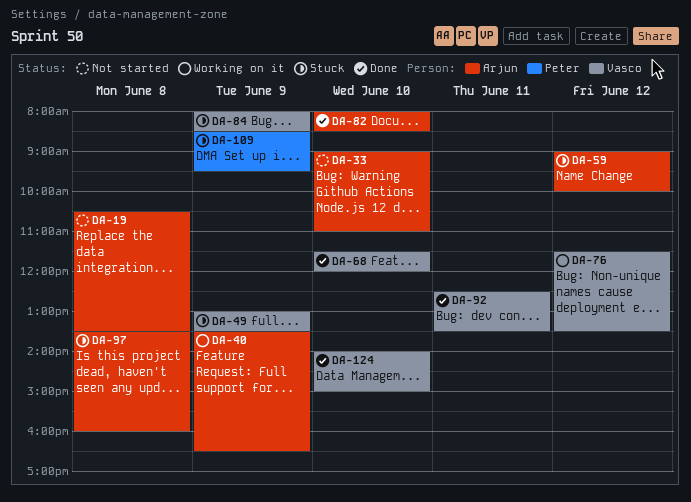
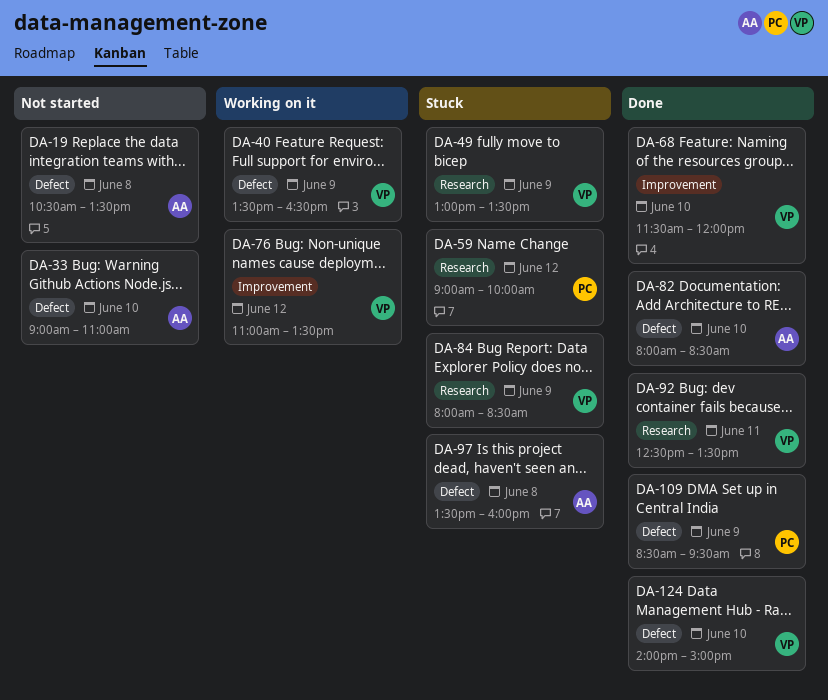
DA-40, owner: Arjun -> Vasco
DA-59, owner: Arjun -> Peter
DA-76, begins: 11:30 -> 11:00
DA-109, status: Stuck -> Done

